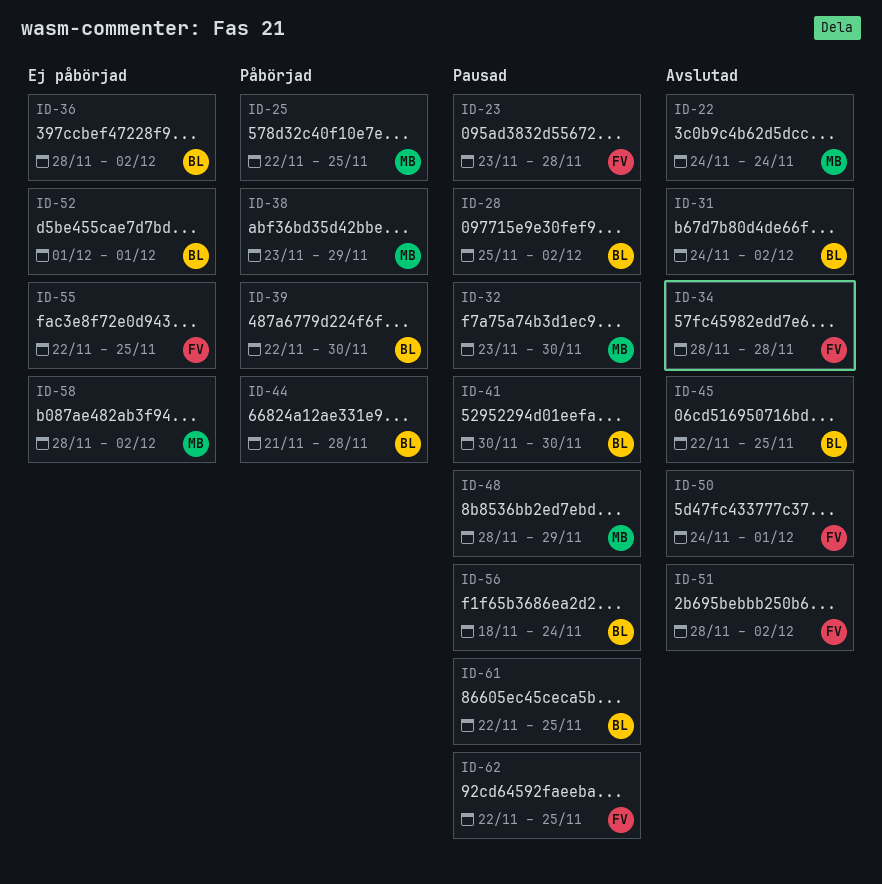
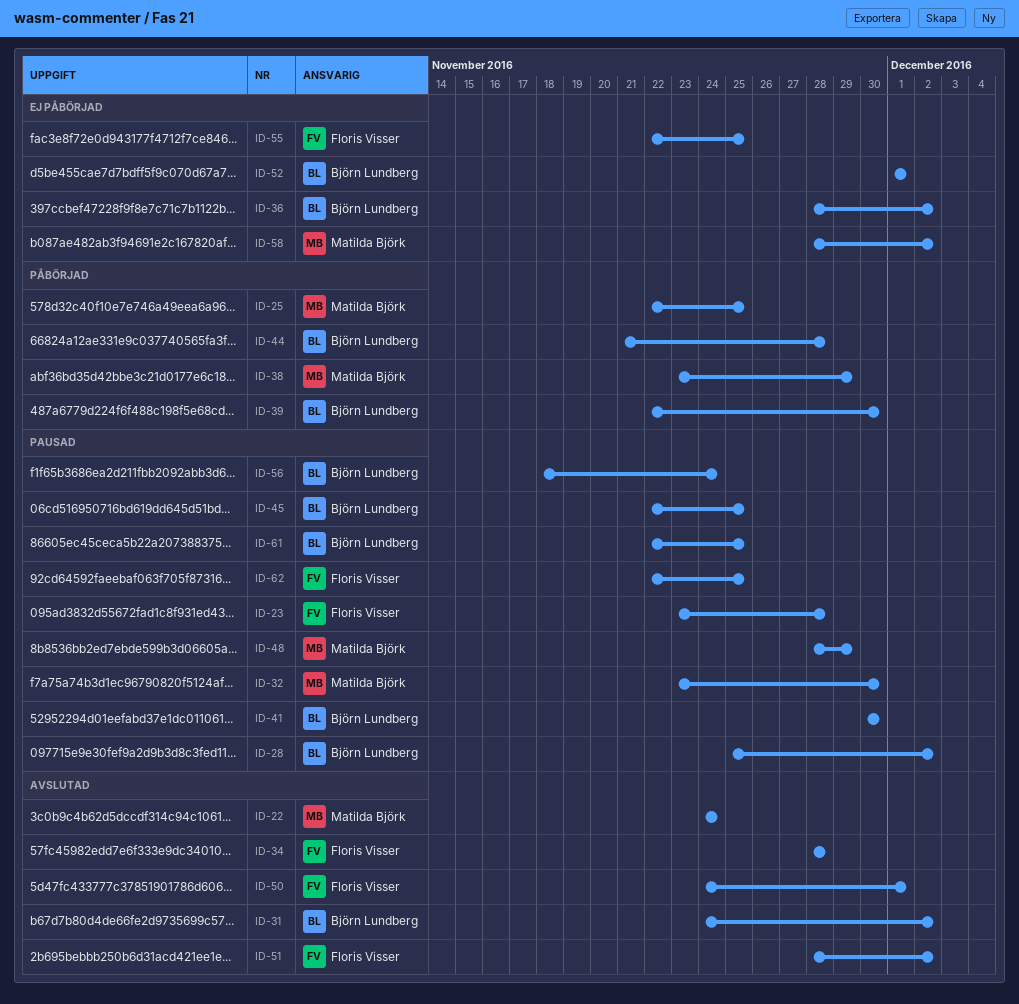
ID-45, status: Avslutad -> Pausad

